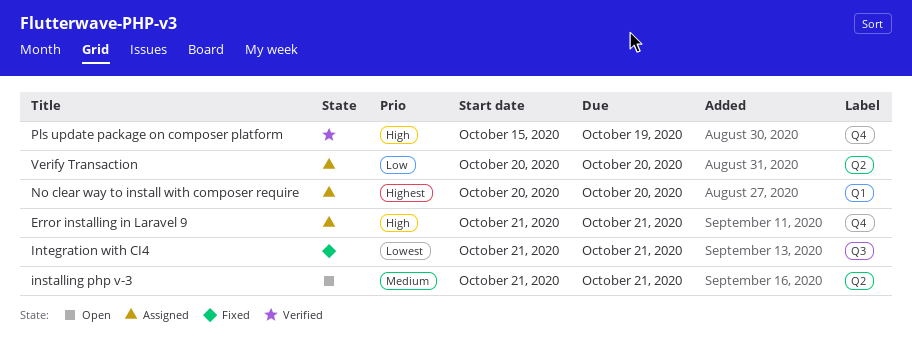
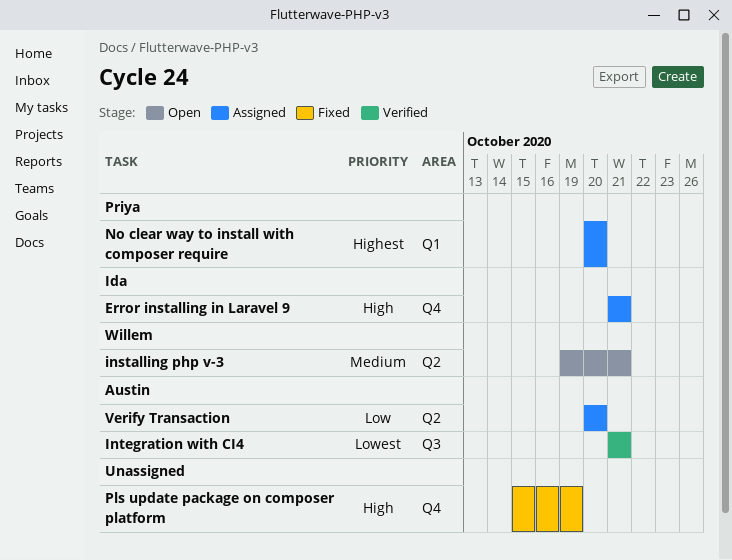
installing php v-3, start: Oct 21 -> Oct 19
Integration with CI4, status: Fixed -> Verified
Pls update package on composer platform, status: Verified -> Fixed

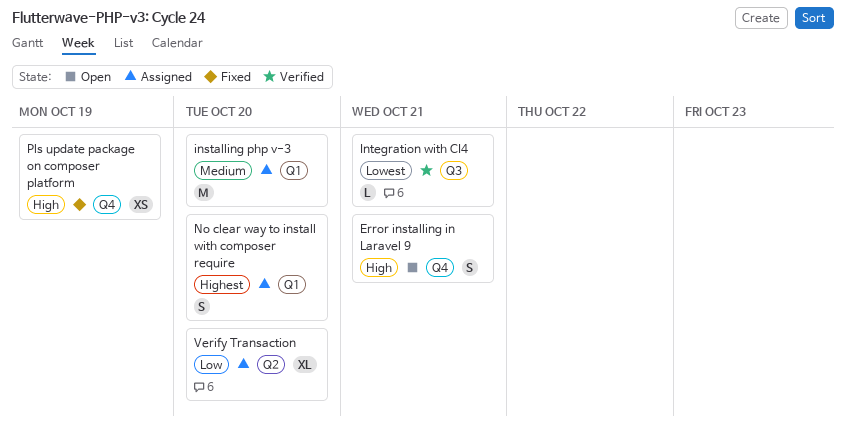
Error installing in Laravel 9, status: Assigned -> Open
installing php v-3, status: Open -> Assigned
installing php v-3, label: Q2 -> Q1
installing php v-3, due: Oct 21 -> Oct 20

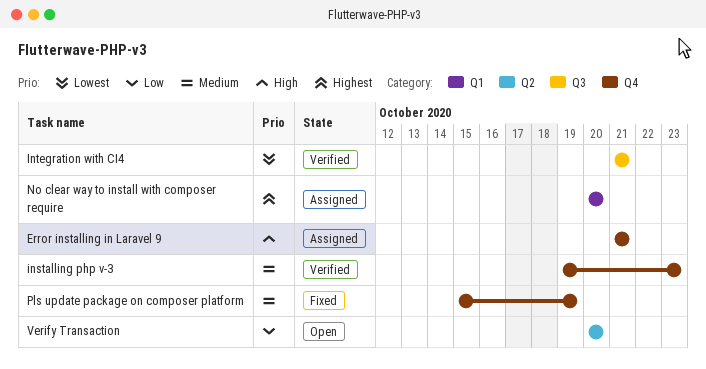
Error installing in Laravel 9, status: Open -> Assigned
installing php v-3, status: Assigned -> Verified
installing php v-3, label: Q1 -> Q4
installing php v-3, due: Oct 20 -> Oct 23
Pls update package on composer platform, priority: High -> Medium
Verify Transaction, status: Assigned -> Open

